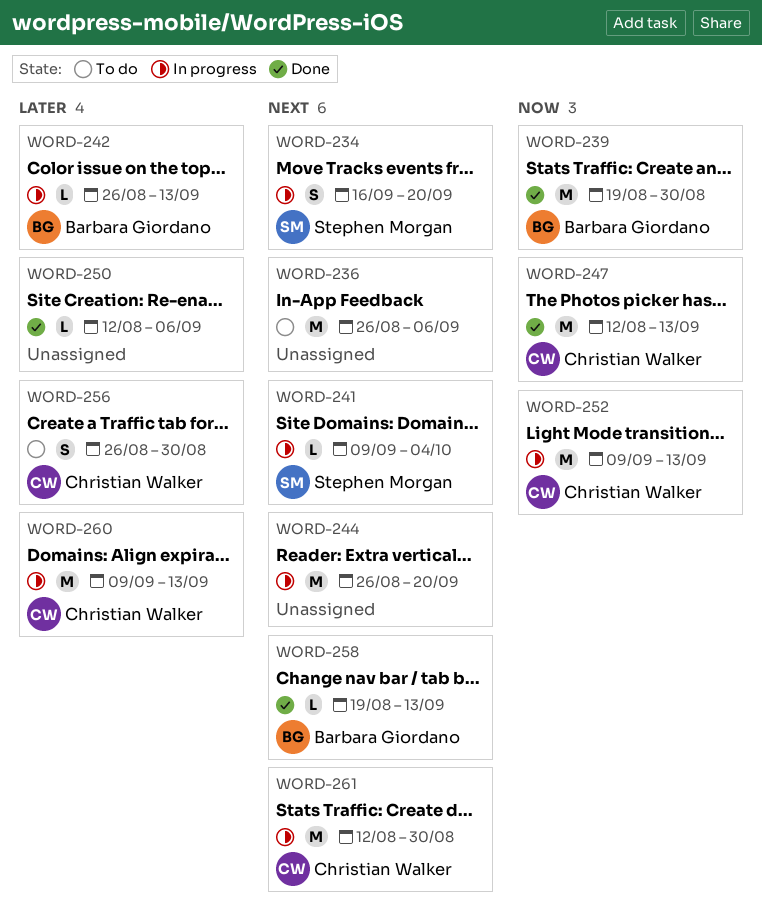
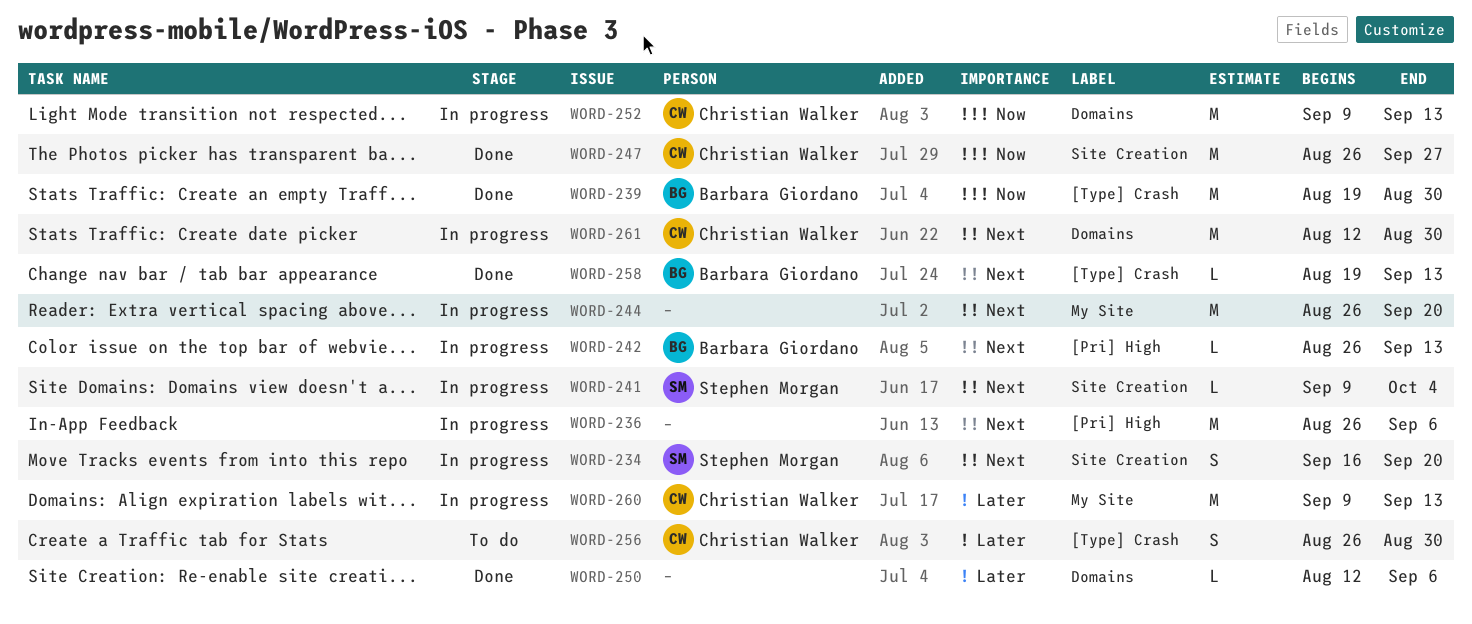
WORD-236, status: To do -> In progress
WORD-242, priority: Later -> Next
WORD-247, start: Aug 12 -> Aug 26
WORD-247, due: Sep 13 -> Sep 27

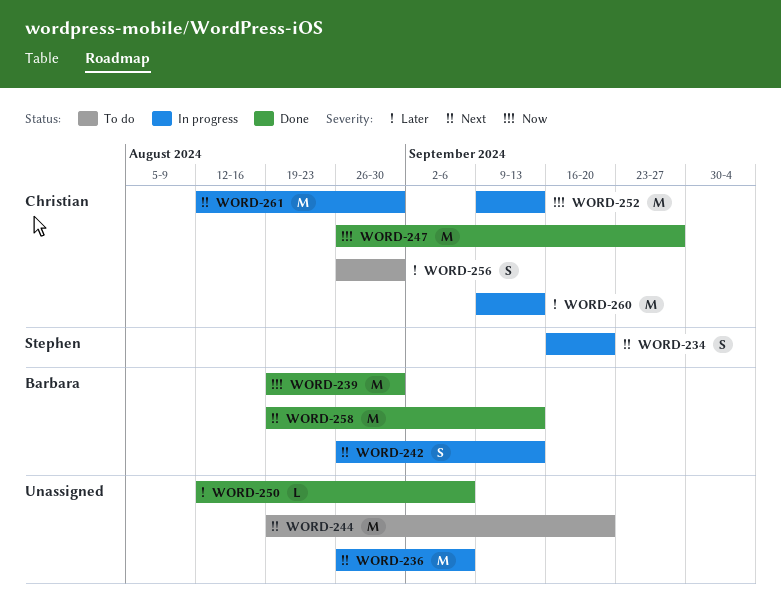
WORD-241: present -> none
WORD-242, estimate: L -> S
WORD-244, status: In progress -> To do
WORD-244, start: Aug 26 -> Aug 19
WORD-258, estimate: L -> M

